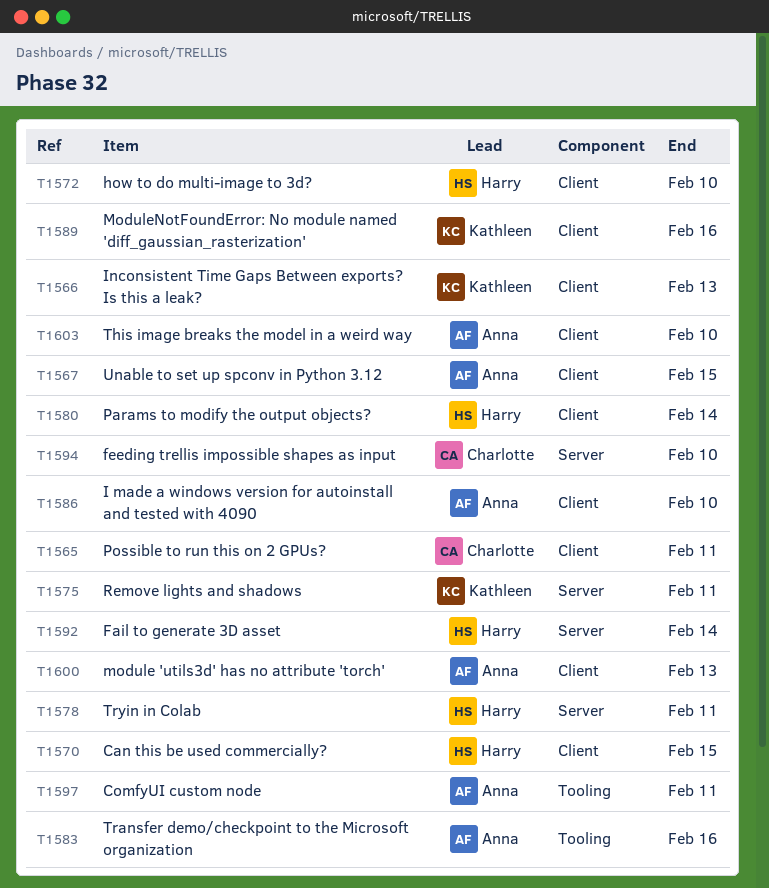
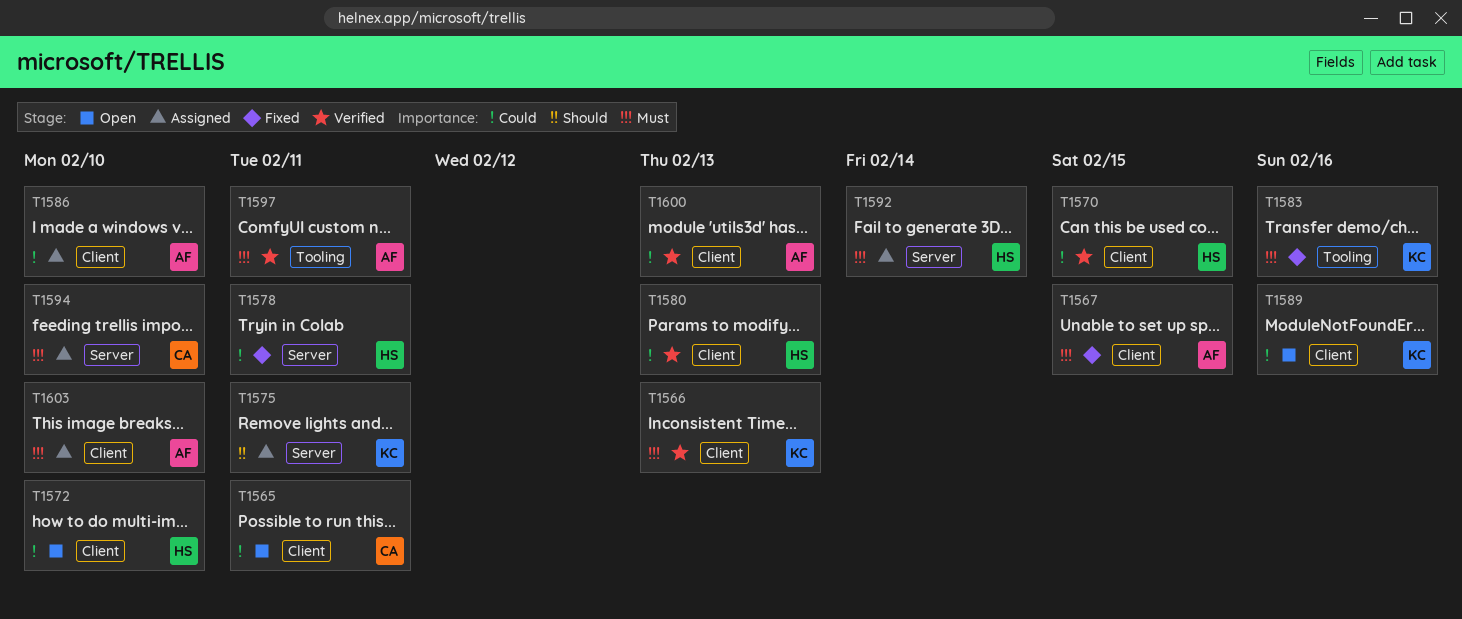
T1580, due: Feb 14 -> Feb 13
T1583, owner: Anna -> Kathleen

